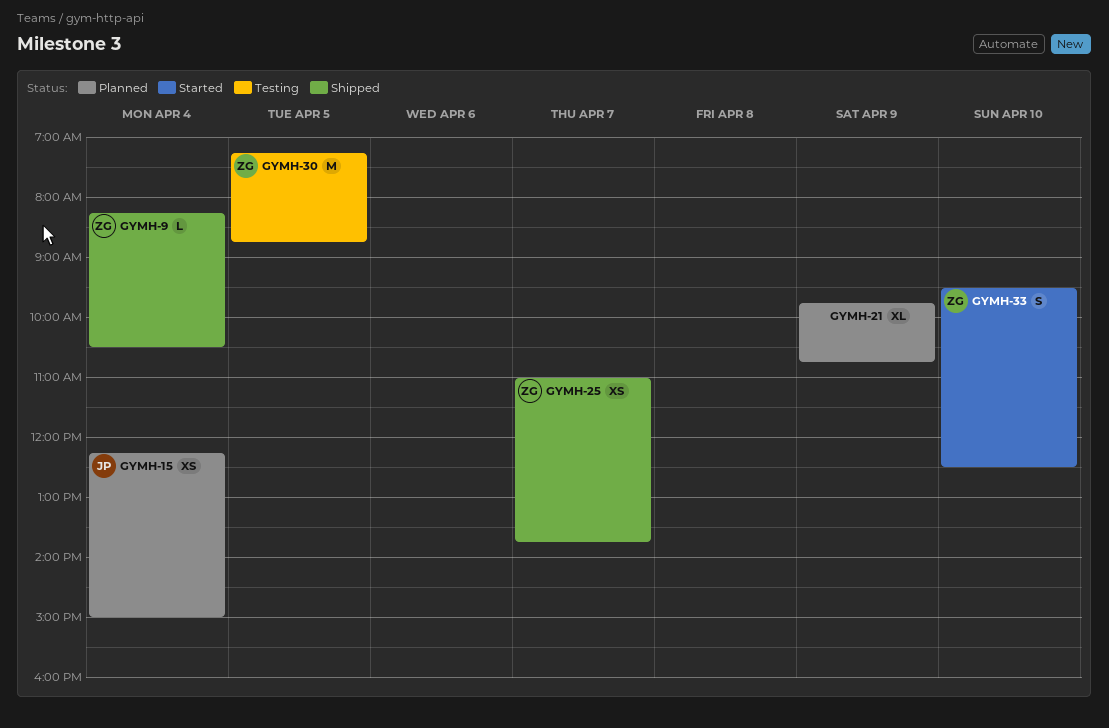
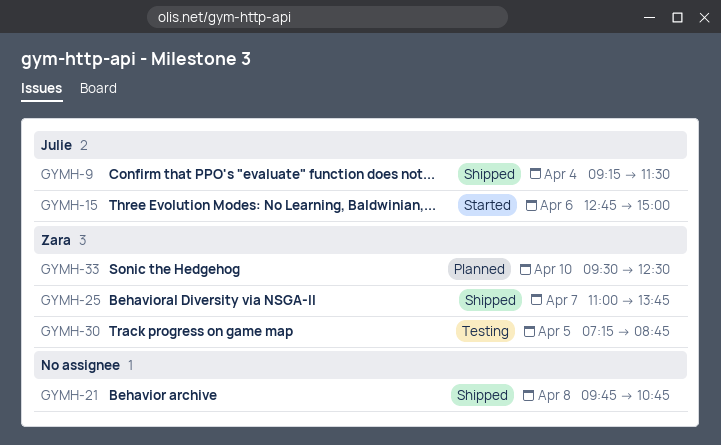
GYMH-9, owner: Zara -> Julie
GYMH-9, begins: 08:15 -> 09:15
GYMH-9, ends: 10:30 -> 11:30
GYMH-15, status: Planned -> Started
GYMH-15, day: Apr 4 -> Apr 6
GYMH-15, begins: 12:15 -> 12:45
GYMH-21, status: Planned -> Shipped
GYMH-21, day: Apr 9 -> Apr 8
GYMH-33, status: Started -> Planned

